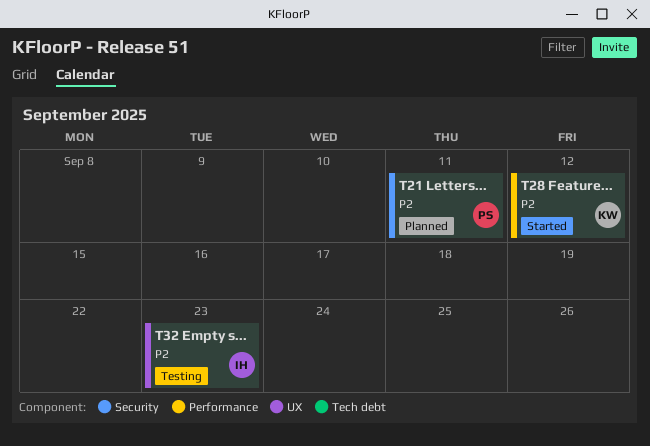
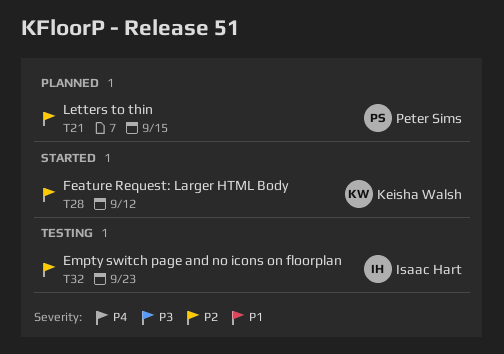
T21, due: Sep 11 -> Sep 15

